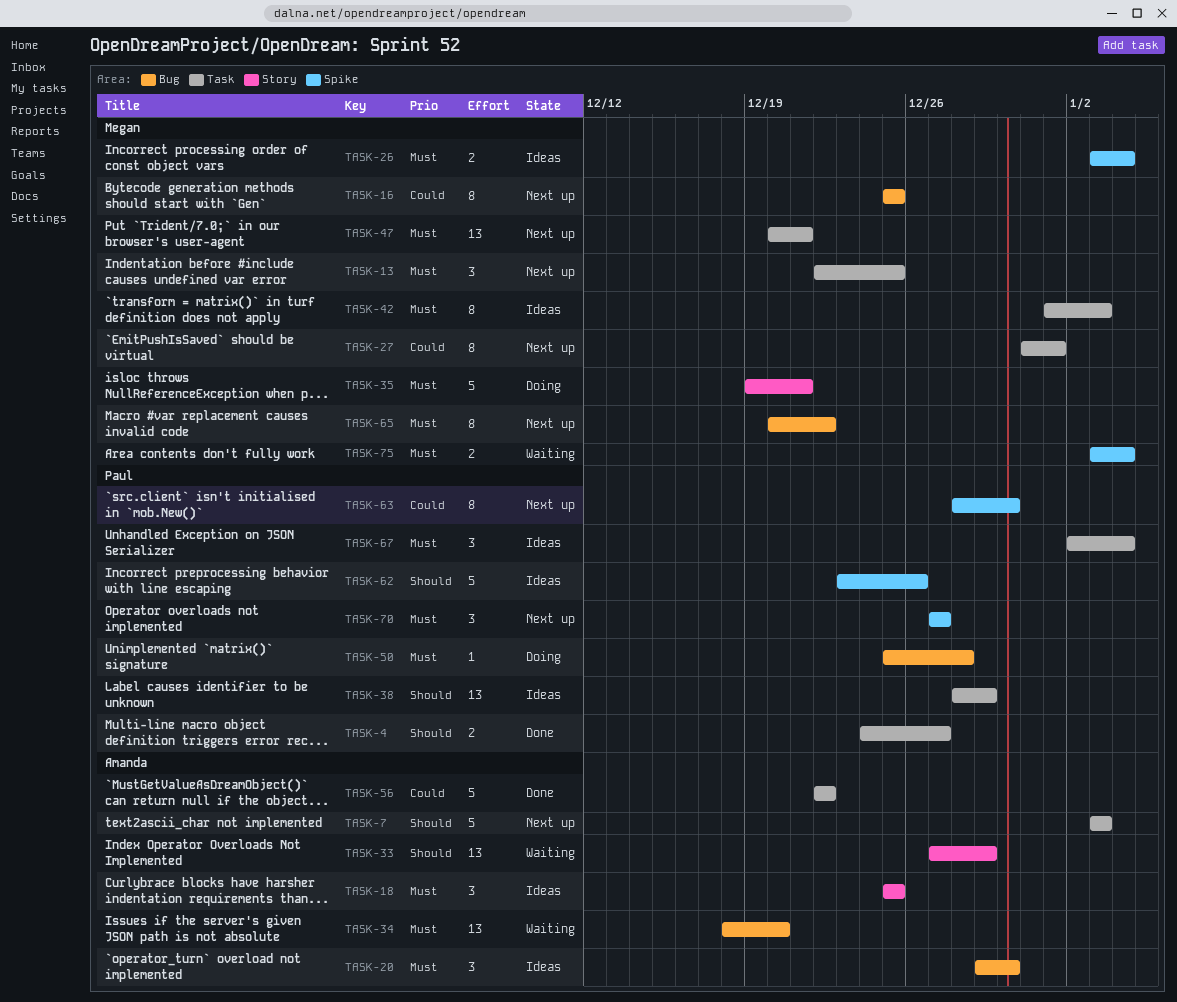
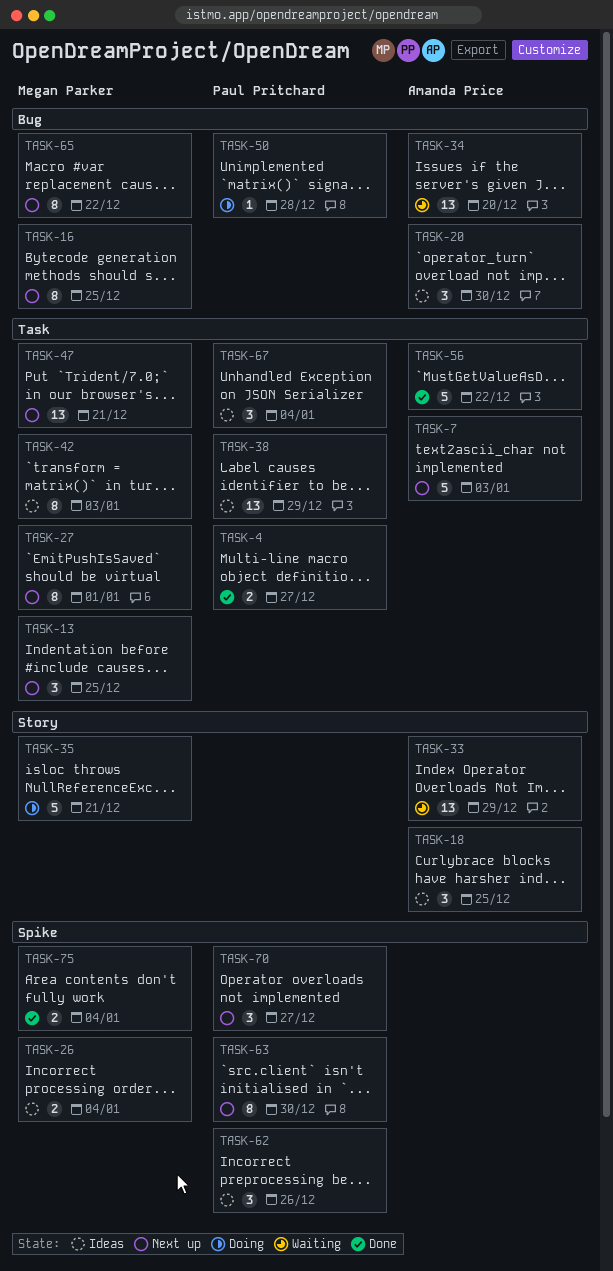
TASK-62, estimate: 5 -> 3
TASK-75, status: Waiting -> Done

